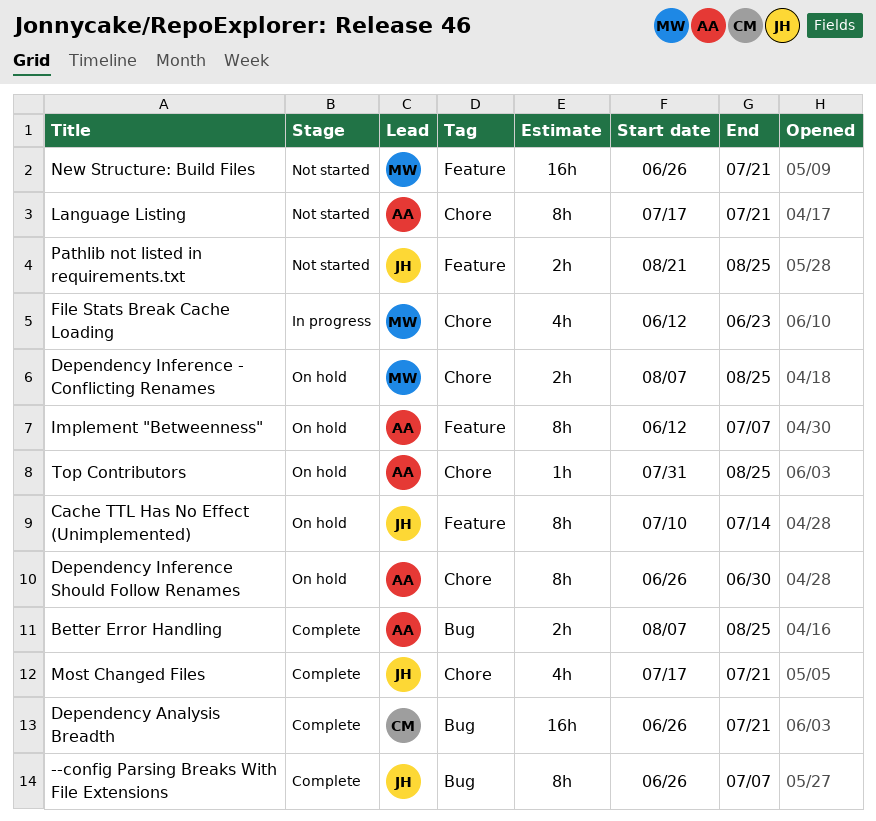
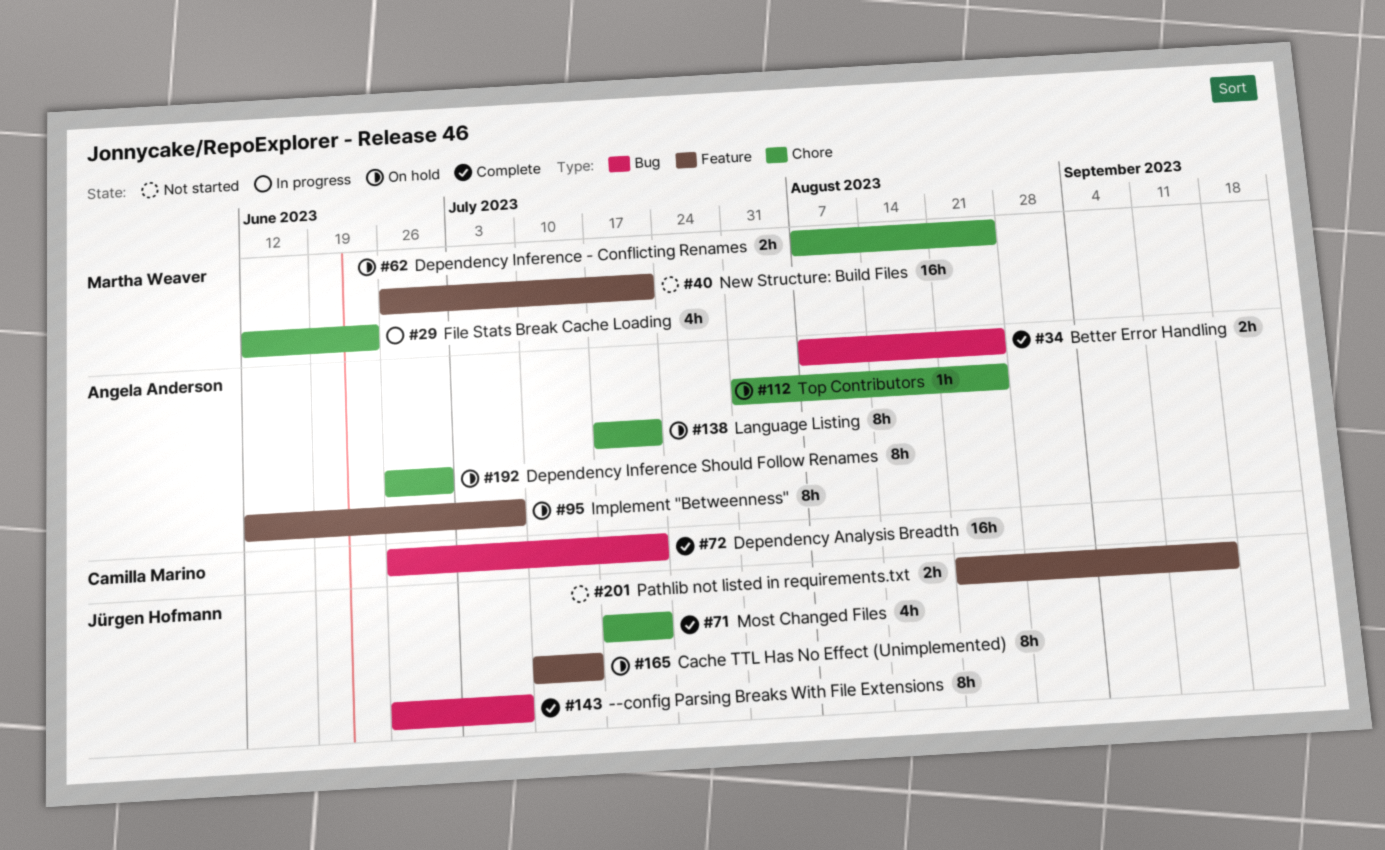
Language Listing, status: Not started -> On hold
Pathlib not listed in requirements.txt, due: Aug 25 -> Sep 15

